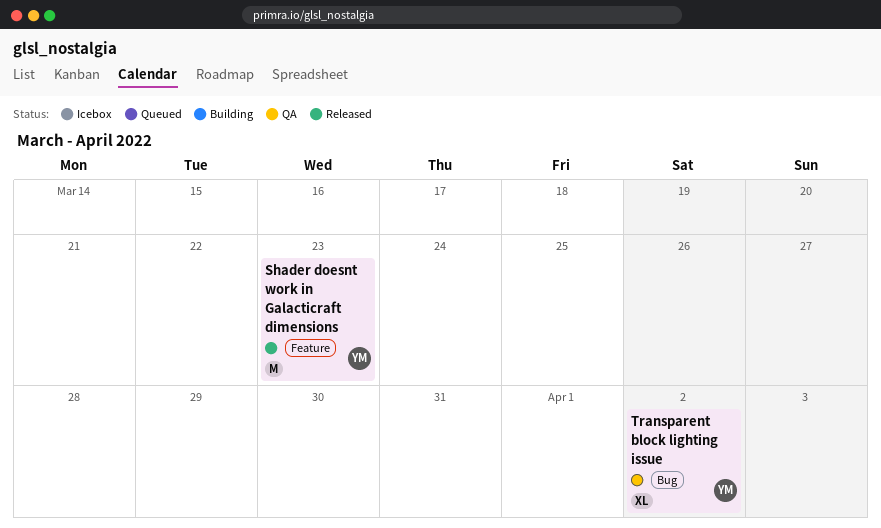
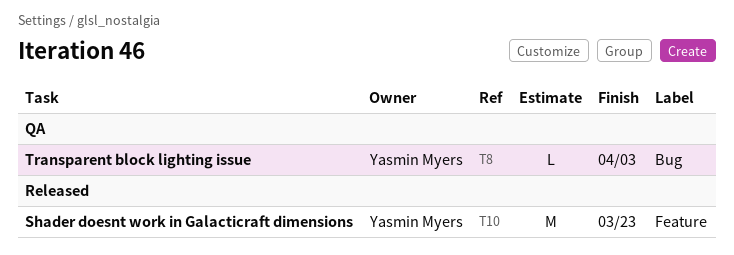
Transparent block lighting issue, estimate: XL -> L
Transparent block lighting issue, due: Apr 2 -> Apr 3

